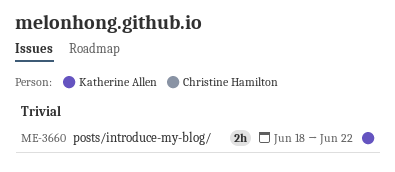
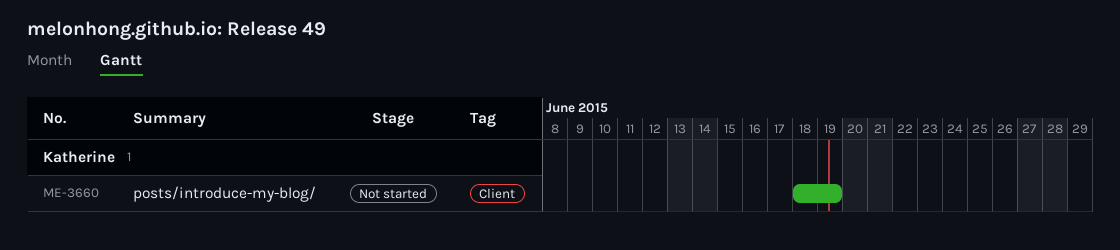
ME-3660, due: Jun 22 -> Jun 19

